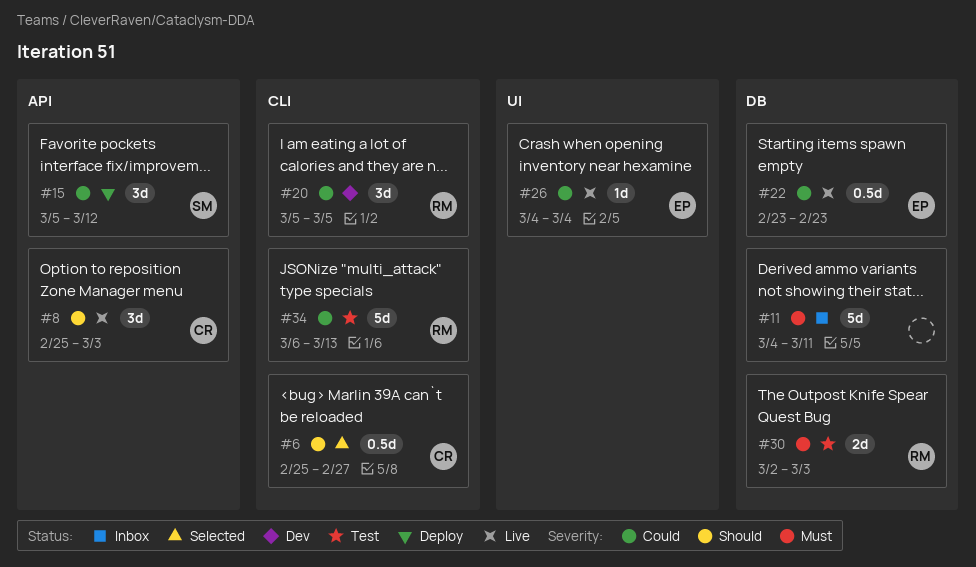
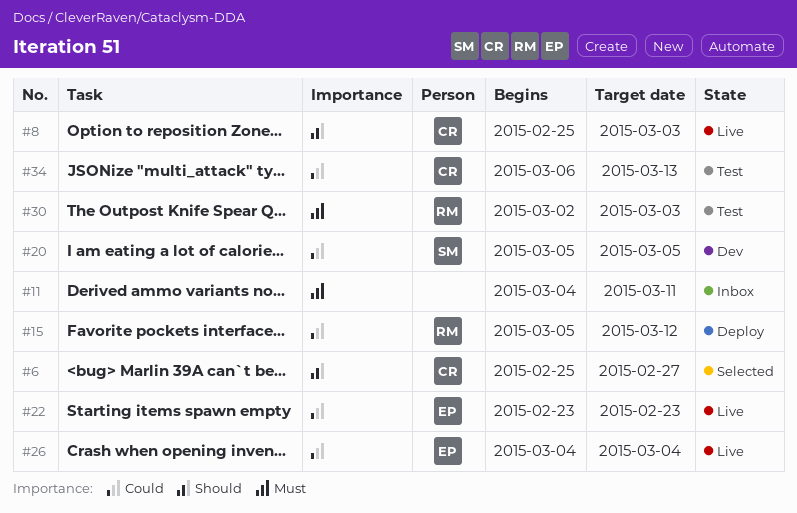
#15, owner: SM -> RM
#20, owner: RM -> SM
#34, owner: RM -> CR

